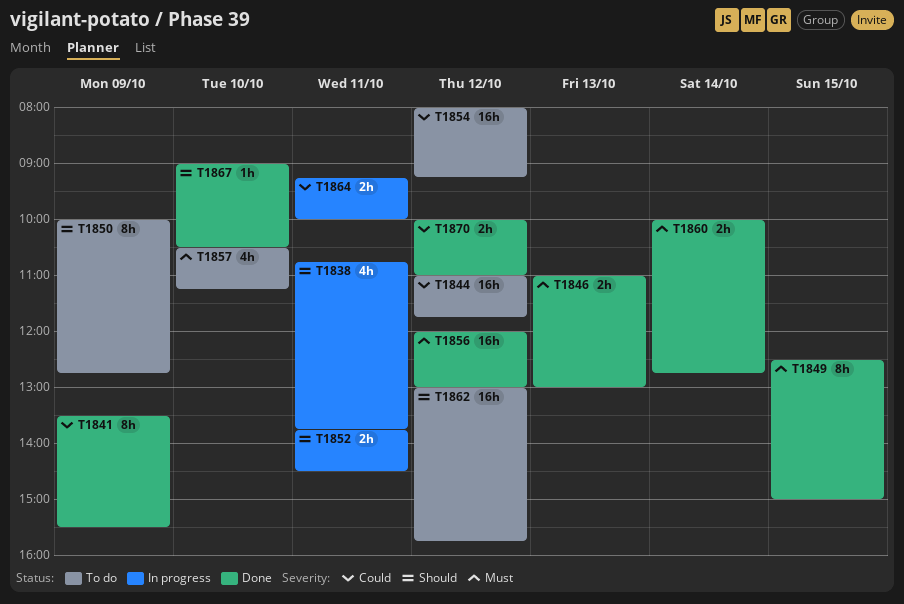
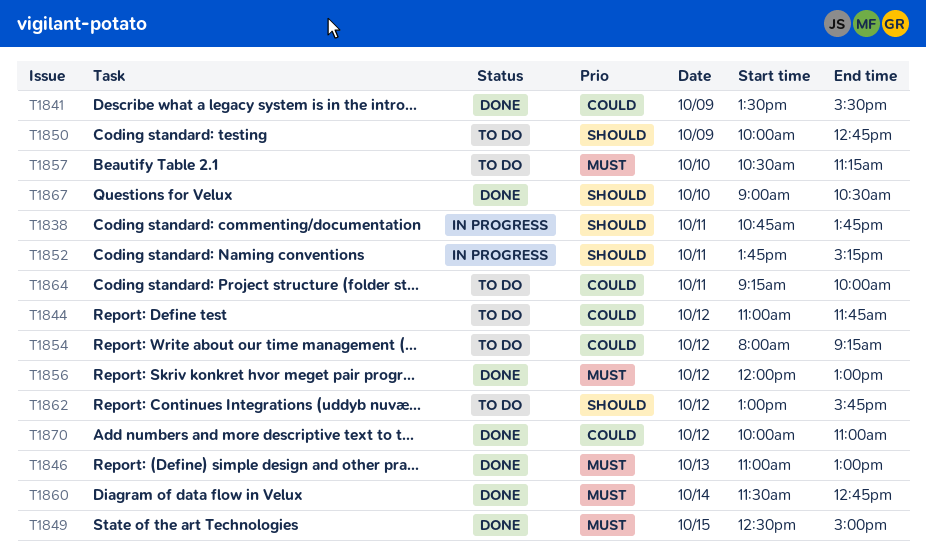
T1852, ends: 14:30 -> 15:15
T1860, begins: 10:00 -> 11:30
T1864, status: In progress -> To do

